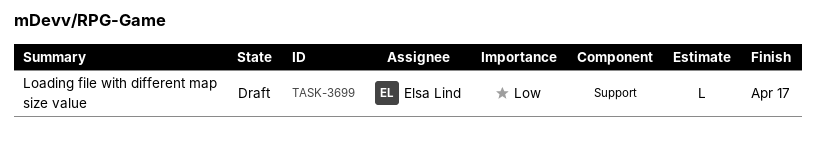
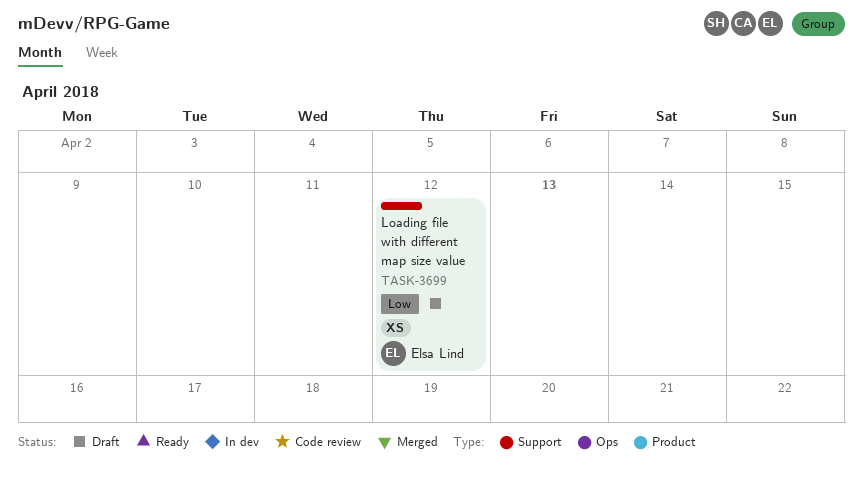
TASK-3699, estimate: L -> XS
TASK-3699, due: Apr 17 -> Apr 12

